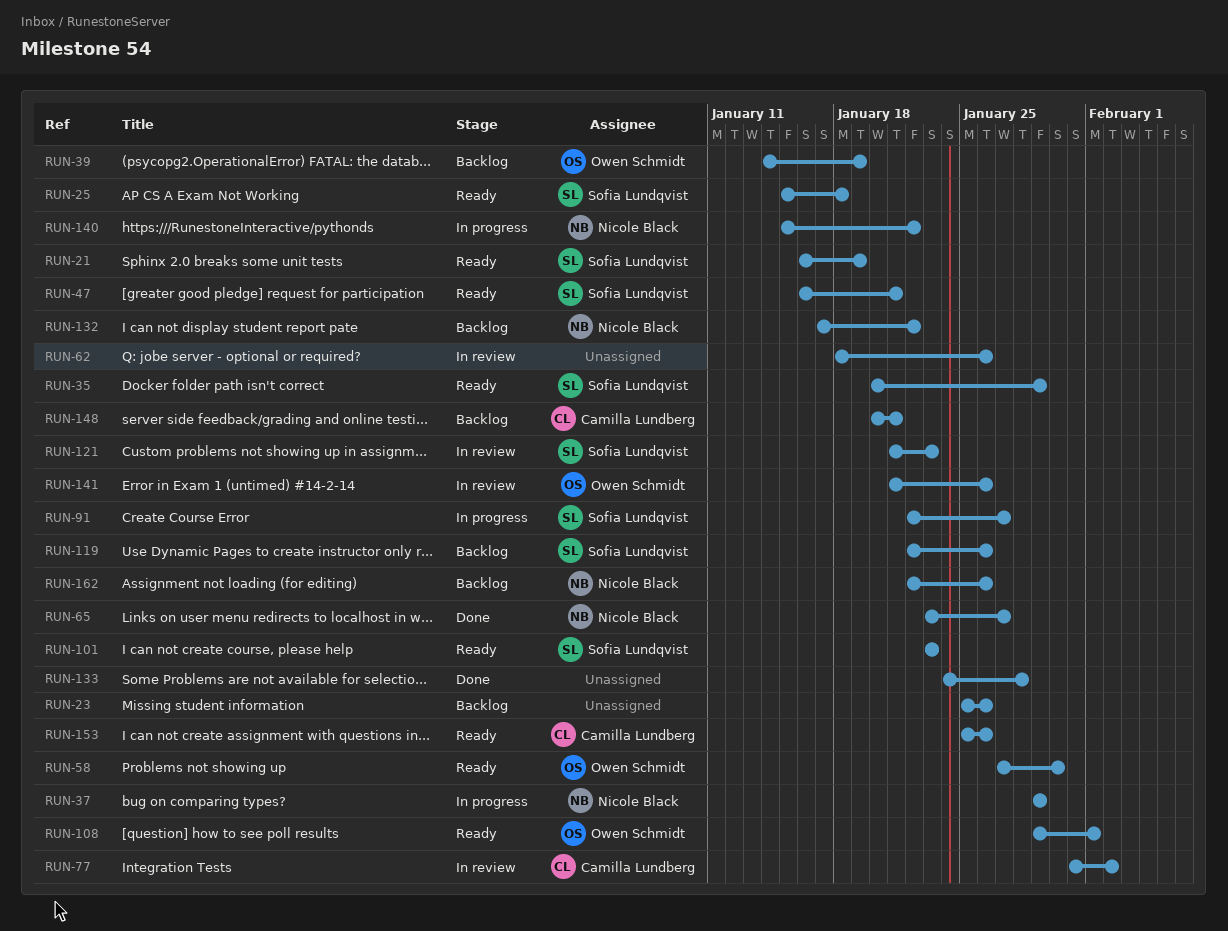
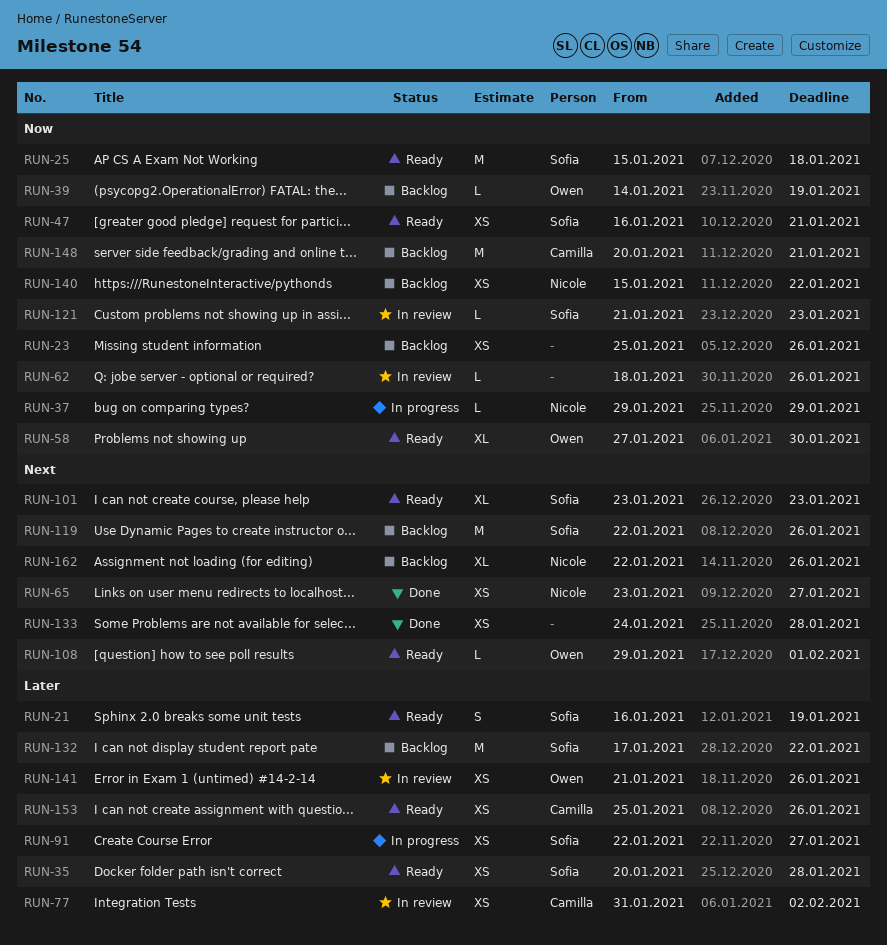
RUN-35, due: Jan 29 -> Jan 28
RUN-132, owner: Nicole Black -> Sofia Lundqvist
RUN-140, status: In progress -> Backlog

